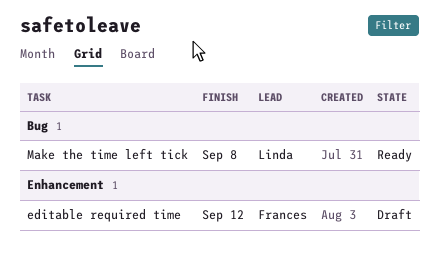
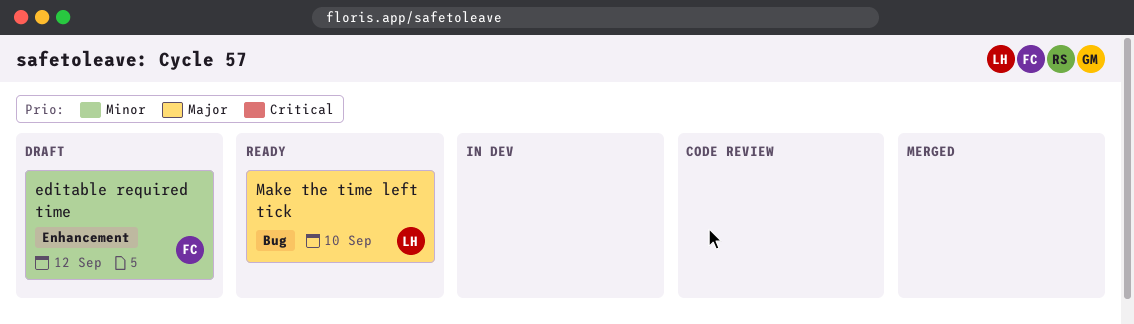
Make the time left tick, due: Sep 8 -> Sep 10

